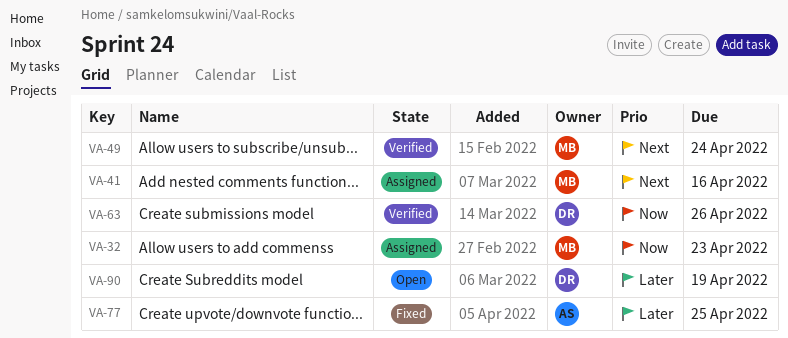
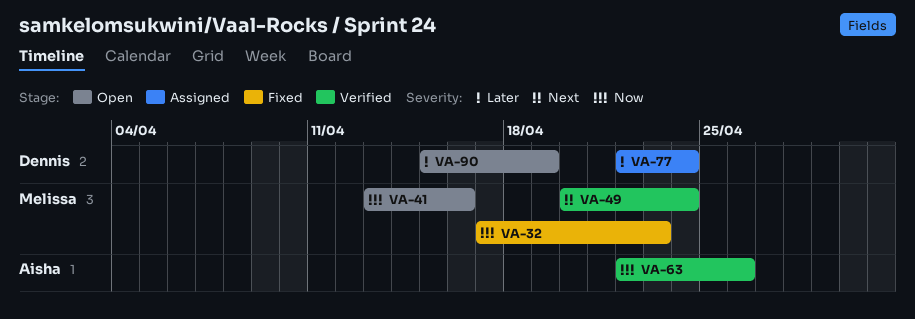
VA-32, status: Assigned -> Fixed
VA-41, status: Assigned -> Open
VA-41, priority: Next -> Now
VA-63, owner: Dennis -> Aisha
VA-77, status: Fixed -> Assigned
VA-77, owner: Aisha -> Dennis
VA-77, due: Apr 25 -> Apr 24

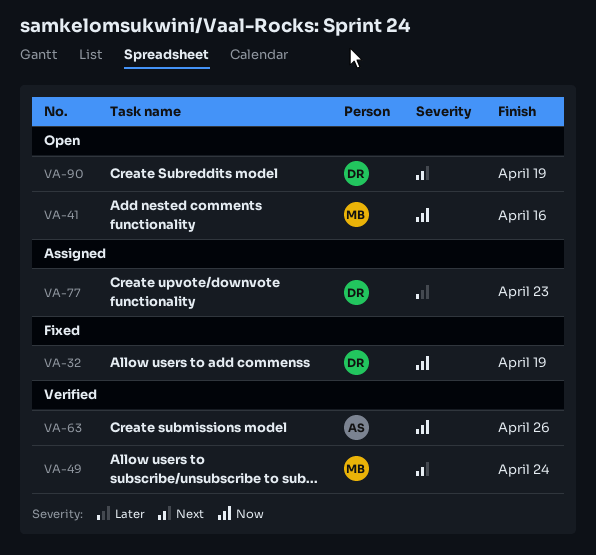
VA-32, owner: Melissa -> Dennis
VA-32, due: Apr 23 -> Apr 19
VA-77, due: Apr 24 -> Apr 23
VA-90, priority: Later -> Next

